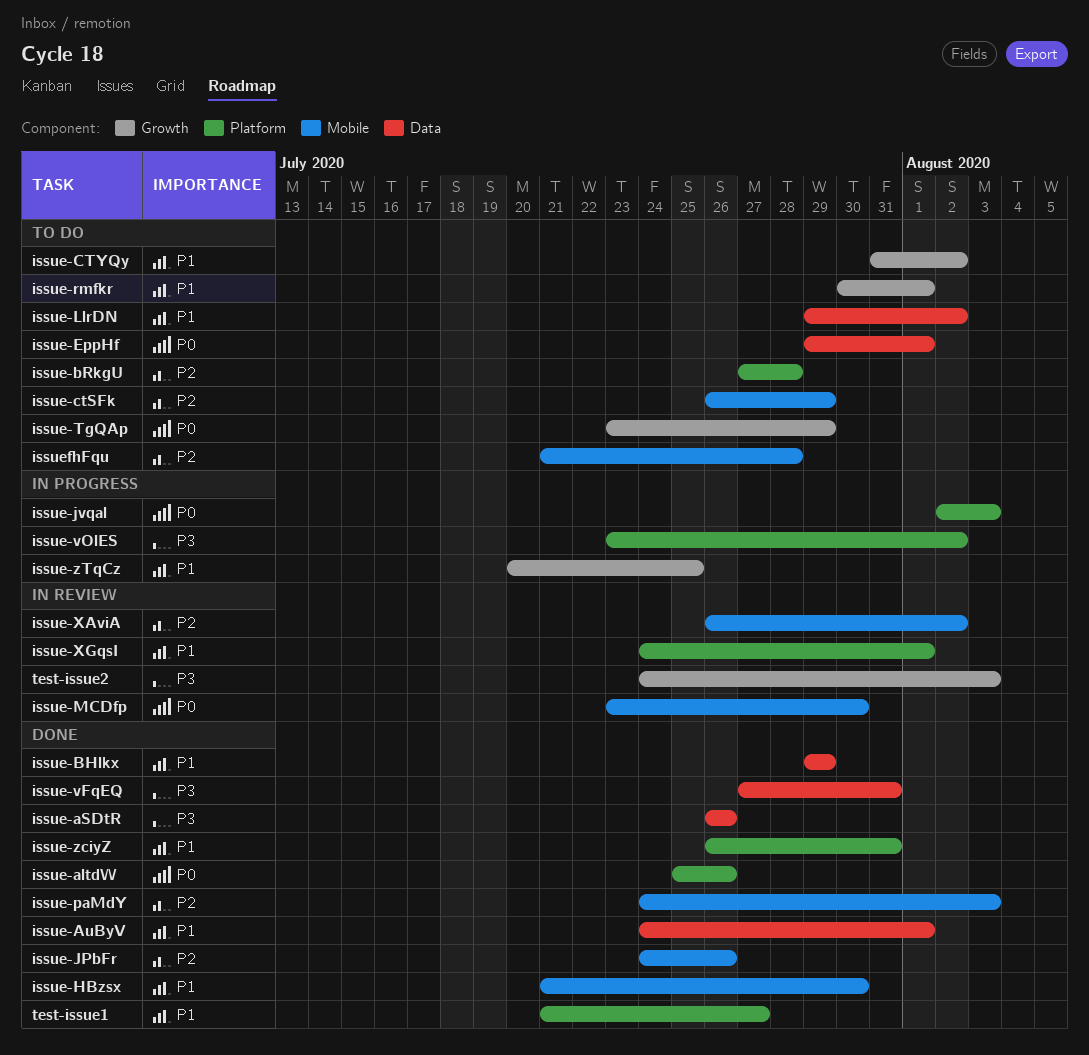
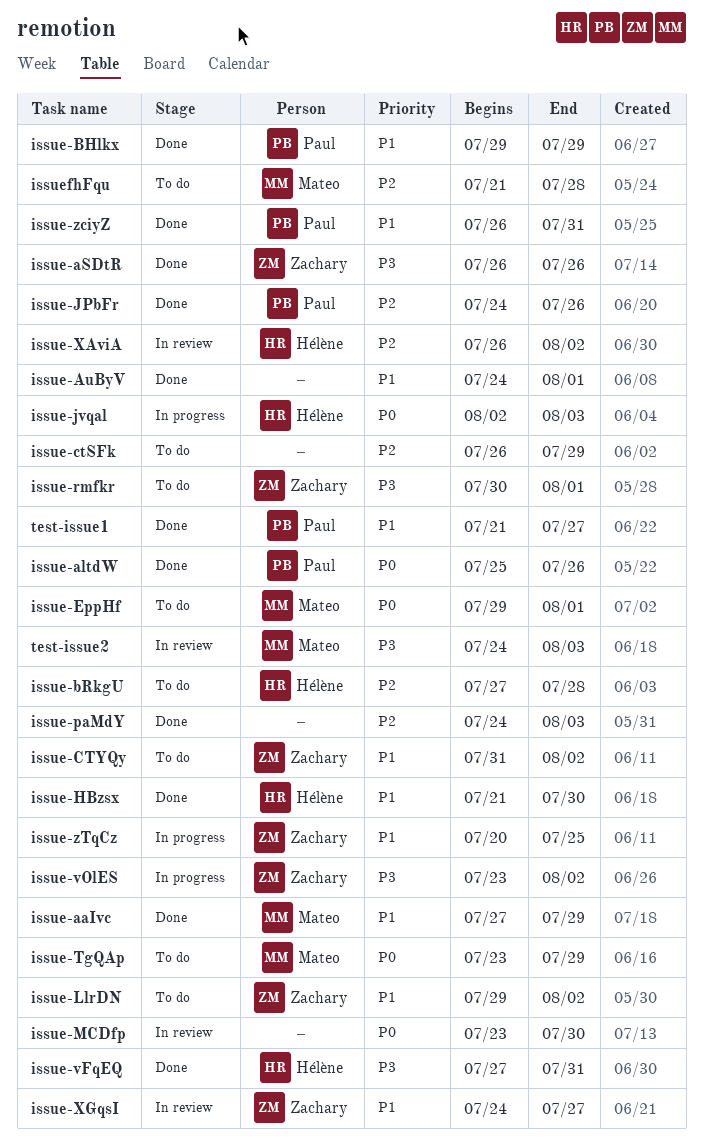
issue-aaIvc: none -> present
issue-rmfkr, priority: P1 -> P3
issue-XGqsI, due: Aug 1 -> Jul 27

